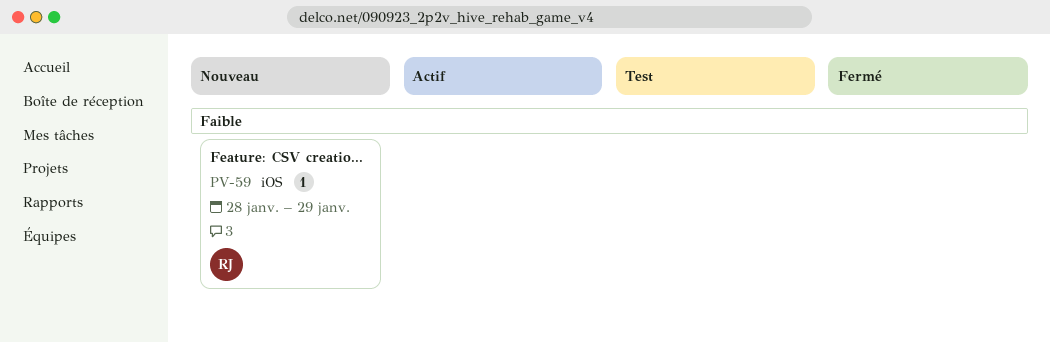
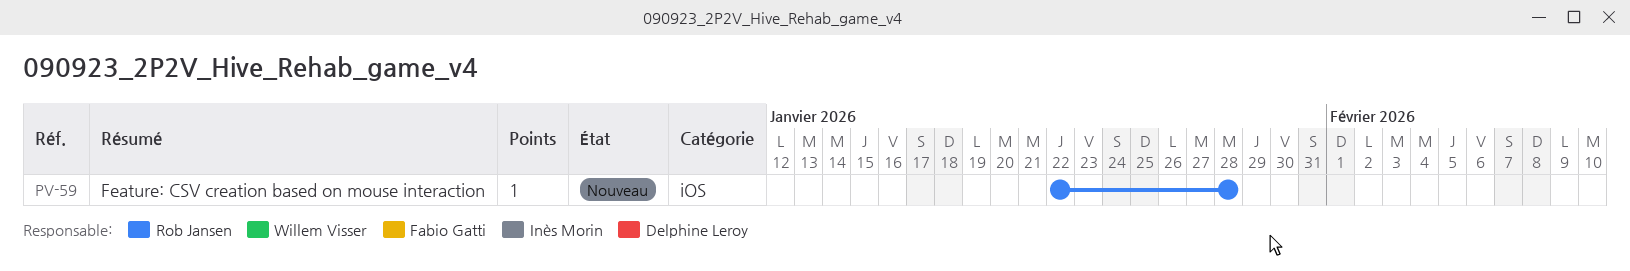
PV-59, start: Jan 28 -> Jan 22
PV-59, due: Jan 29 -> Jan 28

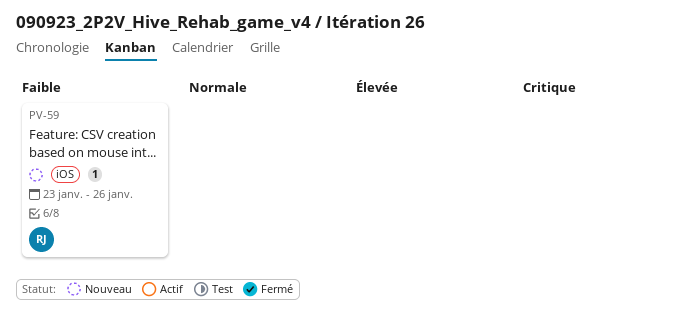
PV-59, start: Jan 22 -> Jan 23
PV-59, due: Jan 28 -> Jan 26

